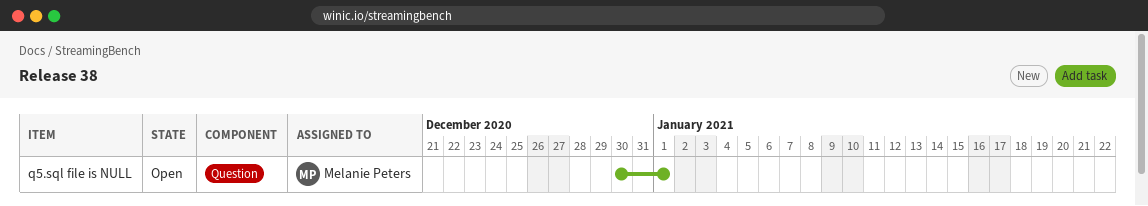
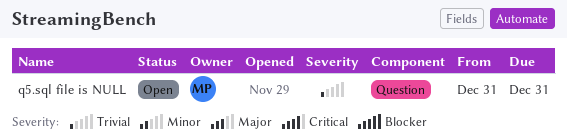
q5.sql file is NULL, start: Dec 30 -> Dec 31
q5.sql file is NULL, due: Jan 1 -> Dec 31

